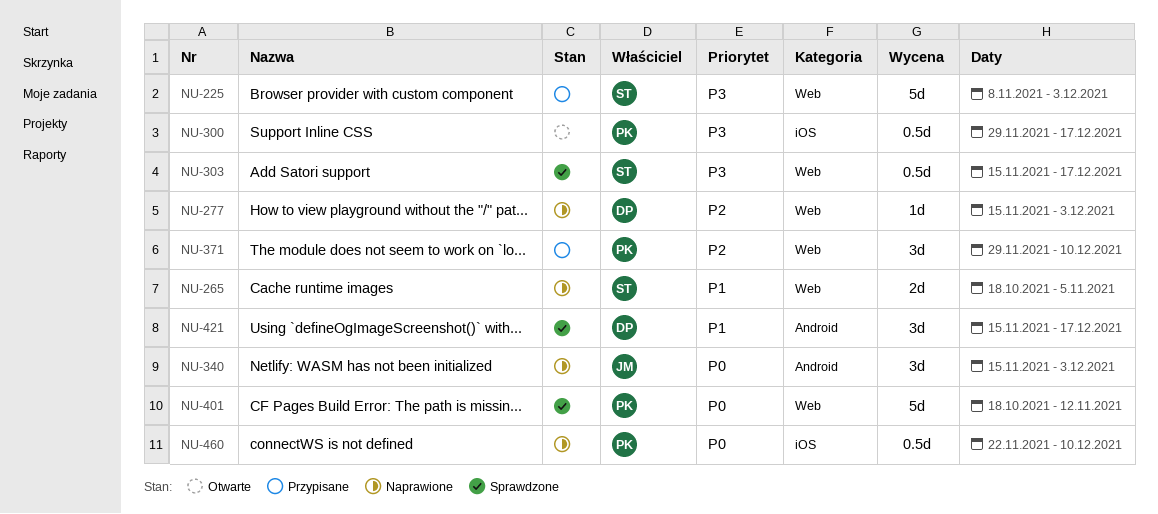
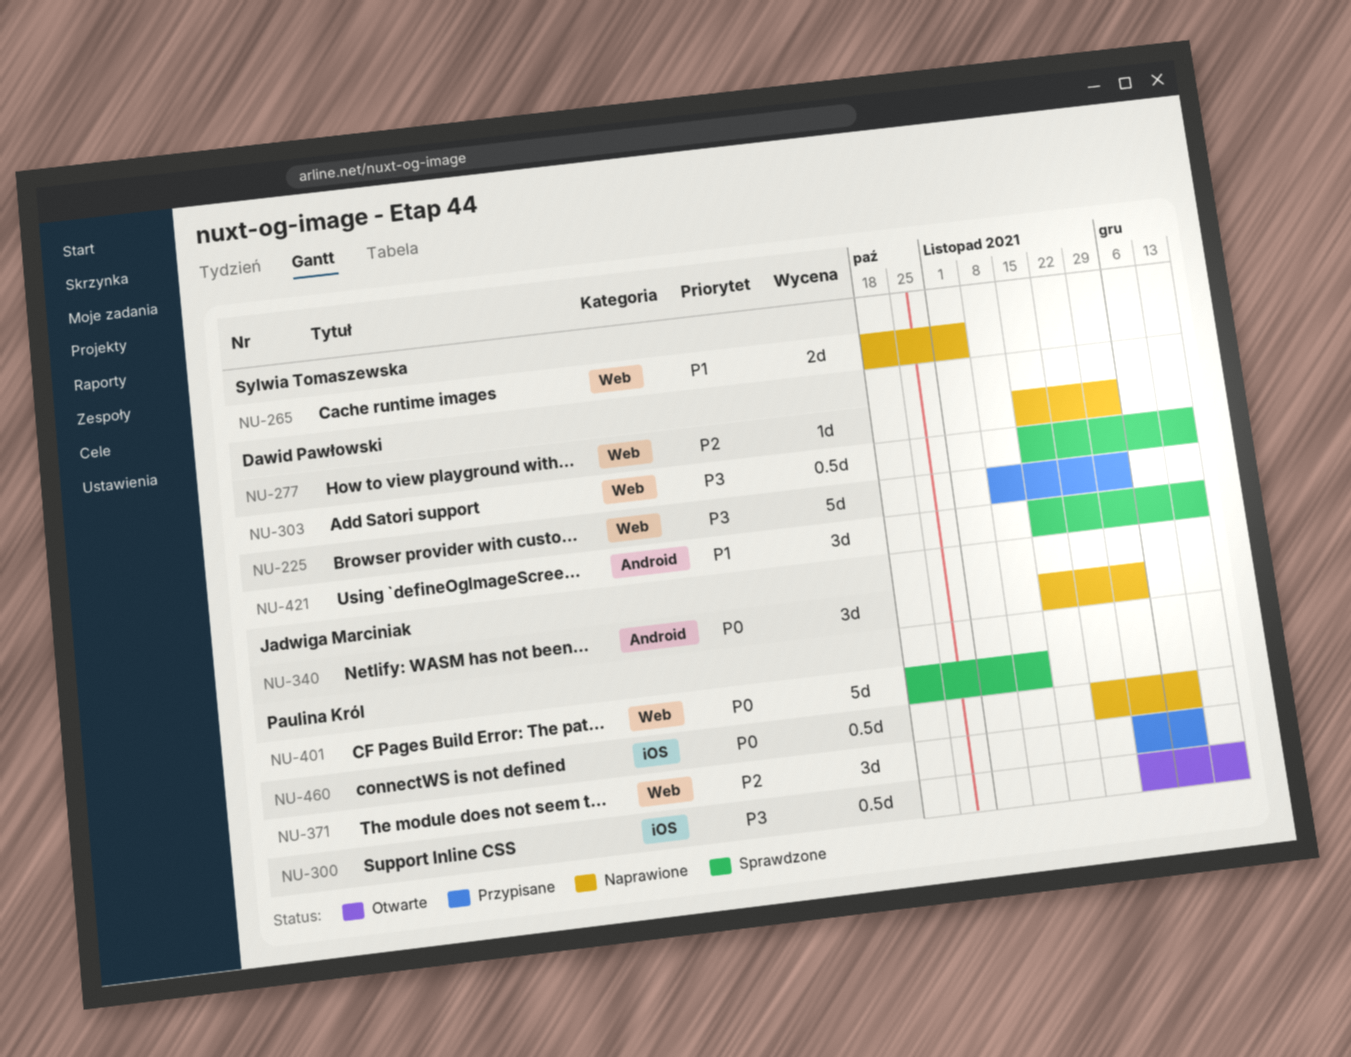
NU-225, owner: Sylwia Tomaszewska -> Dawid Pawłowski
NU-303, owner: Sylwia Tomaszewska -> Dawid Pawłowski

